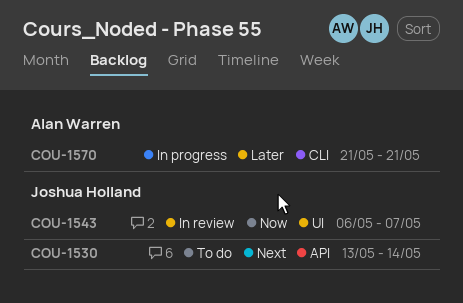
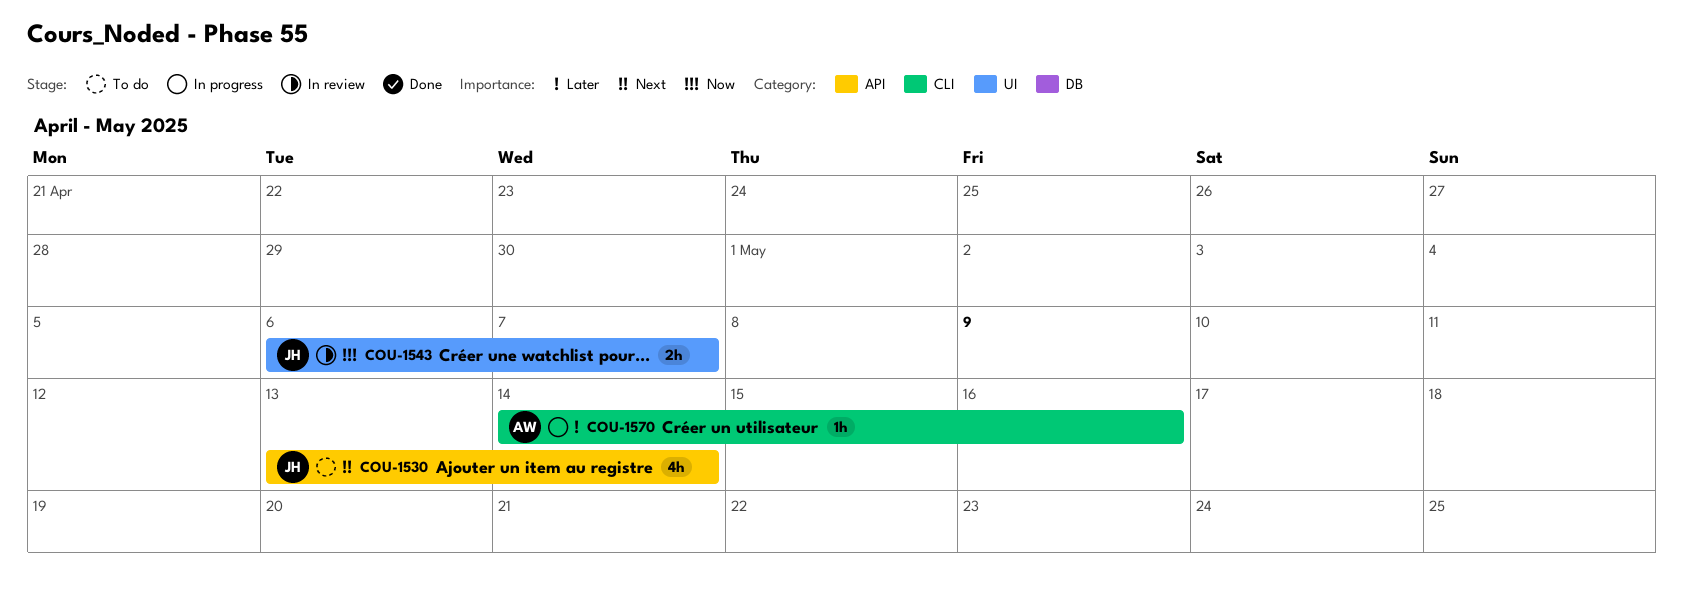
COU-1570, start: May 21 -> May 14
COU-1570, due: May 21 -> May 16

